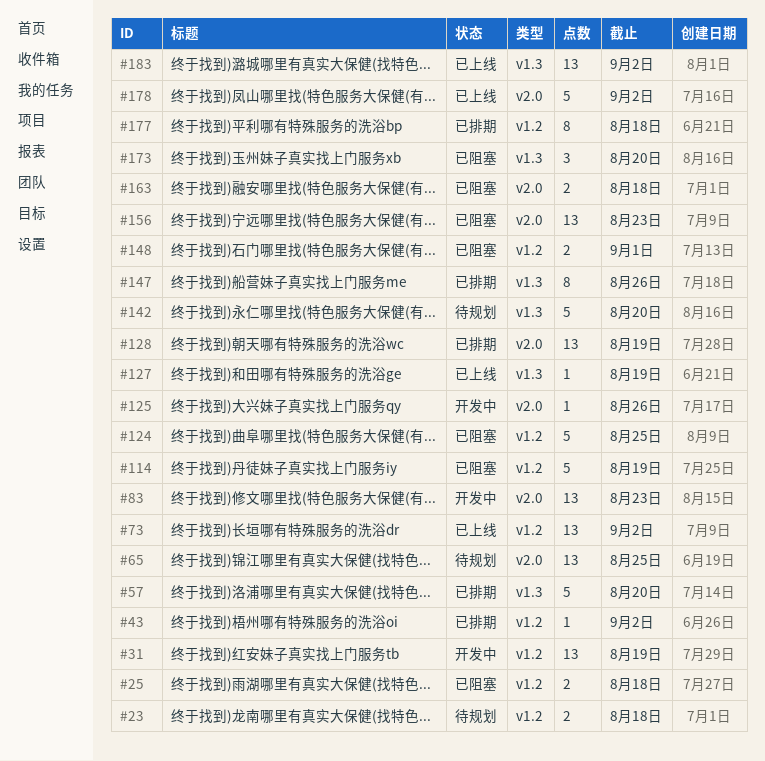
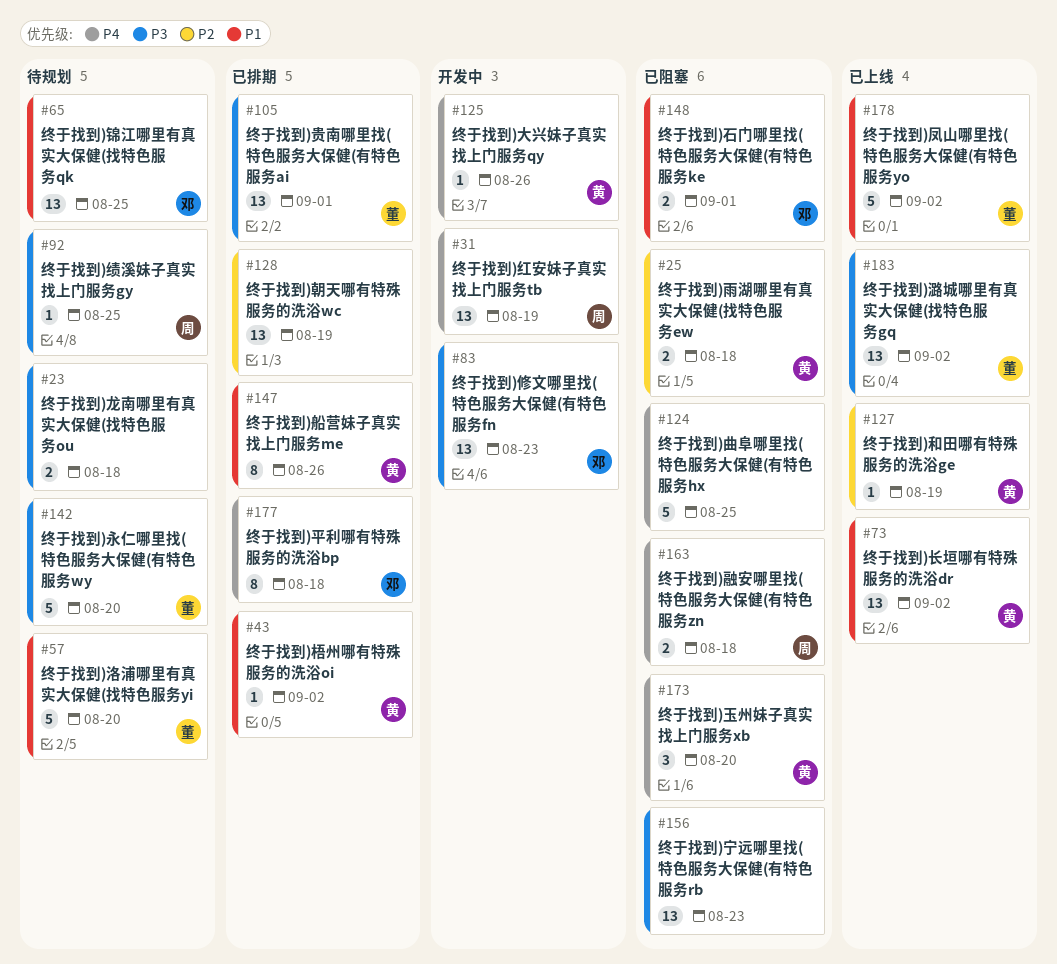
#57, status: 已排期 -> 待规划
#92: none -> present
#105: none -> present
#114: present -> none

